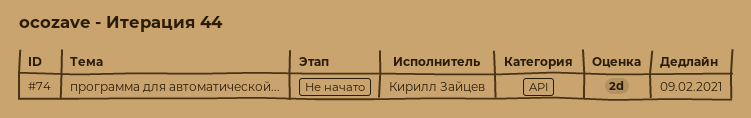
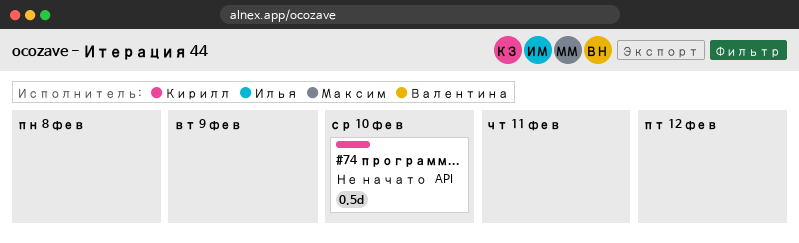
#74, estimate: 2d -> 0.5d
#74, due: Feb 9 -> Feb 10

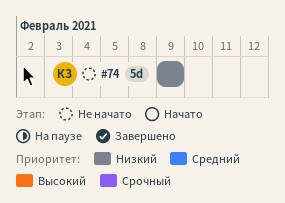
#74, estimate: 0.5d -> 5d
#74, due: Feb 10 -> Feb 9

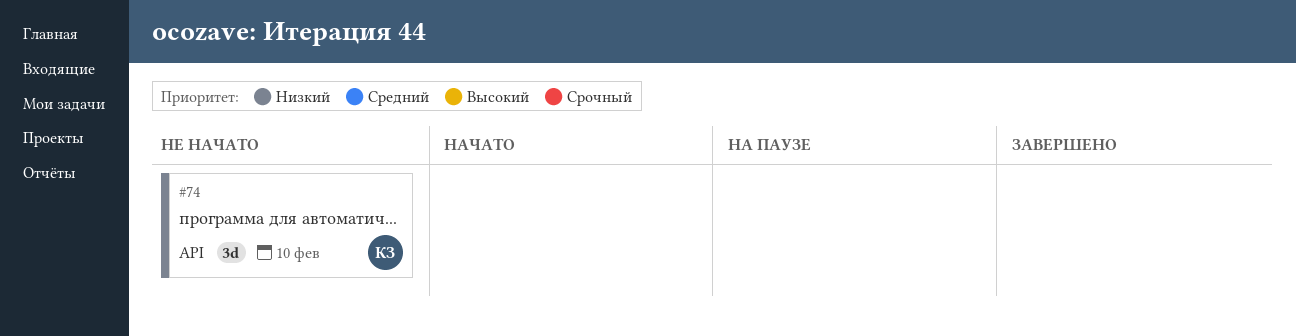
#74, estimate: 5d -> 3d
#74, due: Feb 9 -> Feb 10

